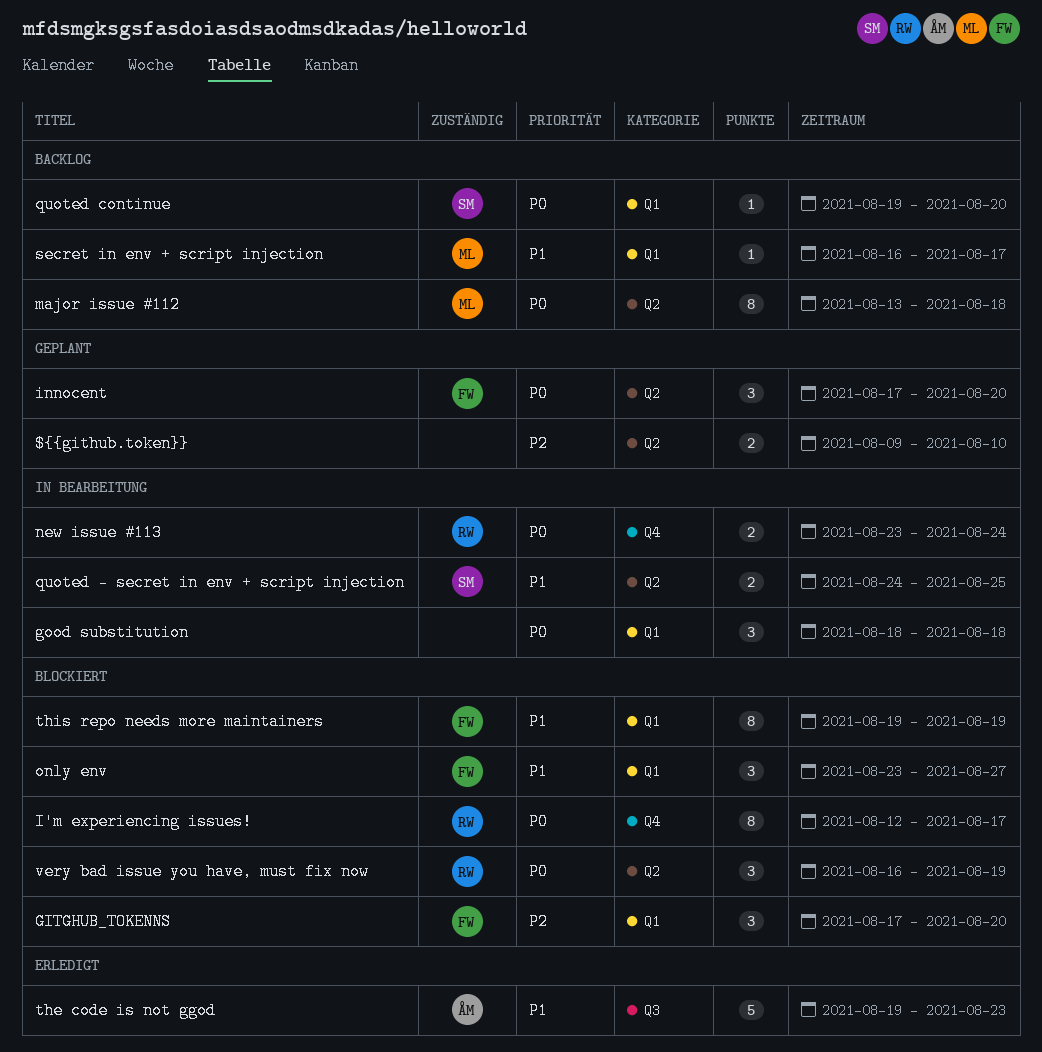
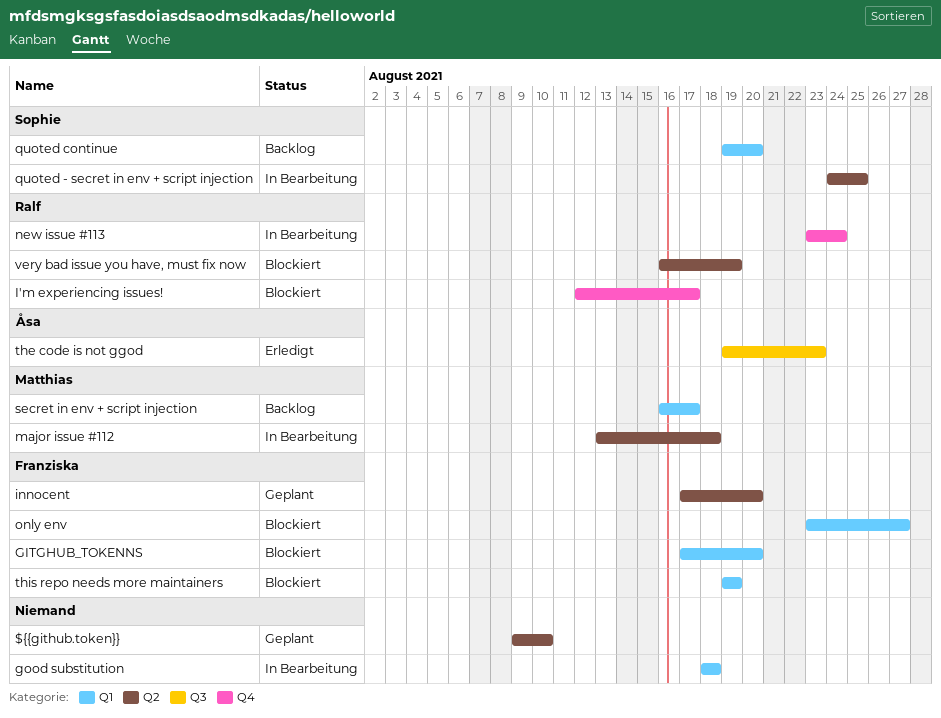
major issue #112, status: Backlog -> In Bearbeitung

